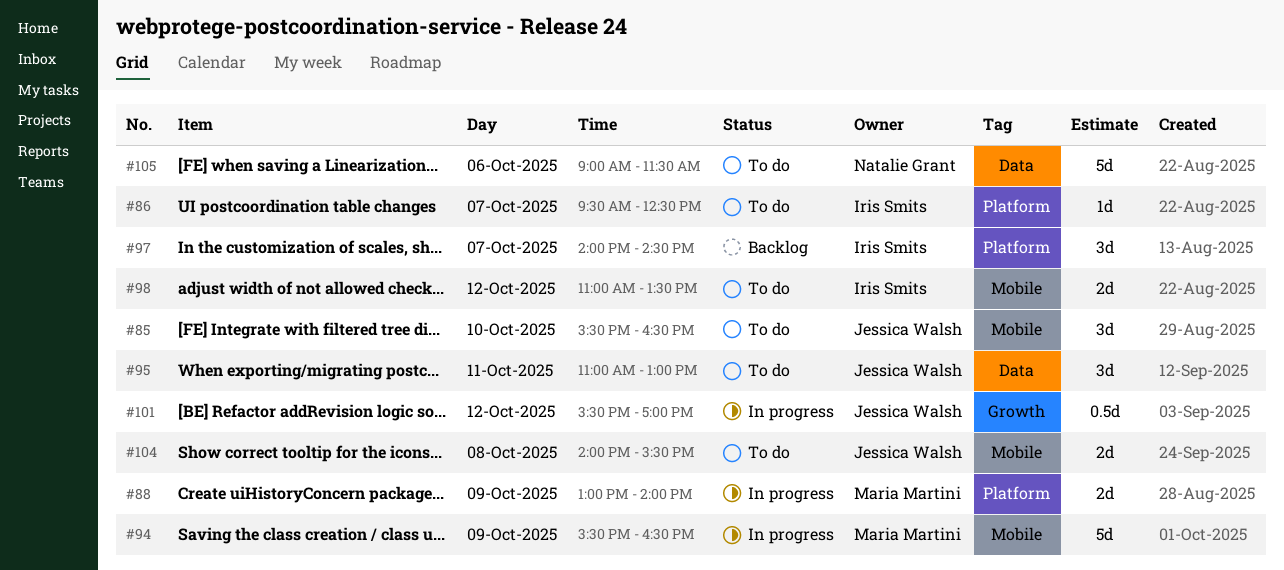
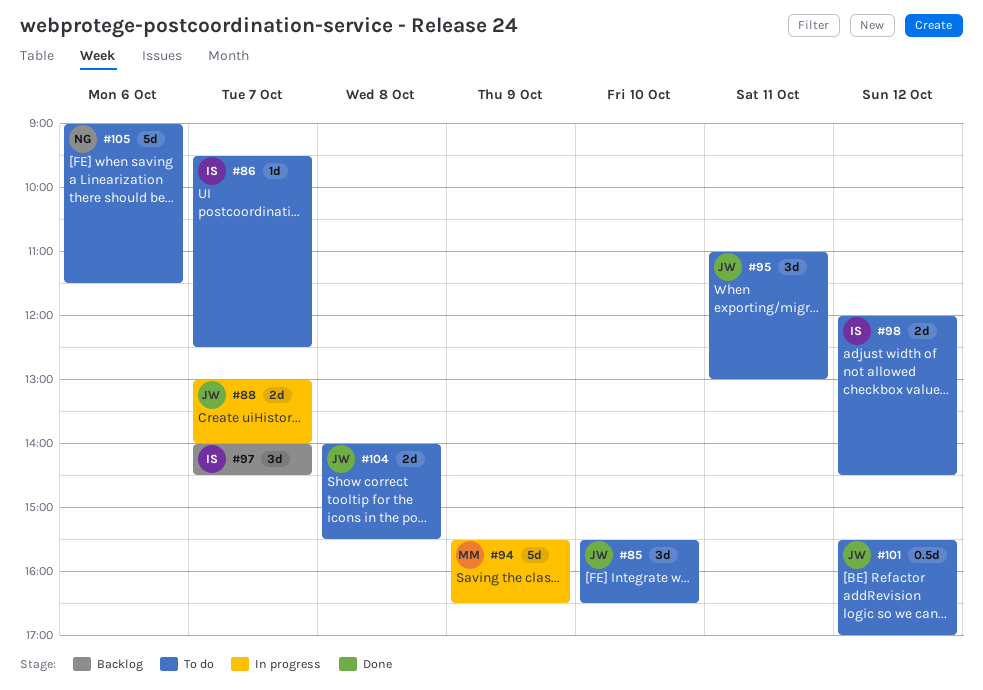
#88, owner: Maria Martini -> Jessica Walsh
#88, day: Oct 9 -> Oct 7
#98, begins: 11:00 -> 12:00
#98, ends: 13:30 -> 14:30
#101, status: In progress -> To do

